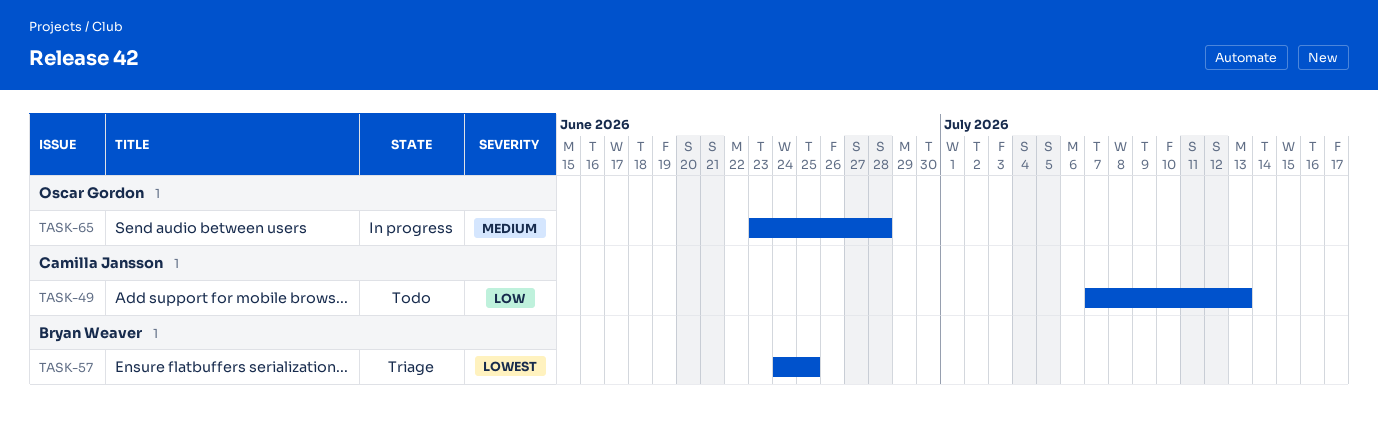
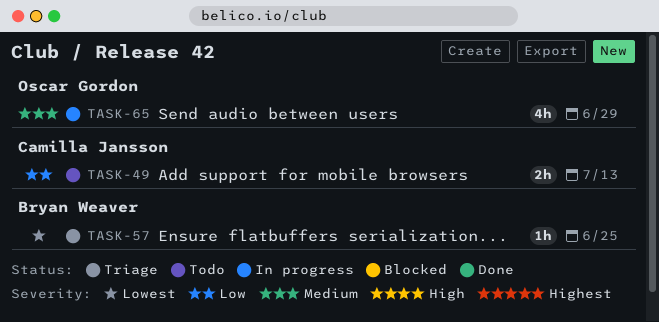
TASK-65, due: Jun 28 -> Jun 29

